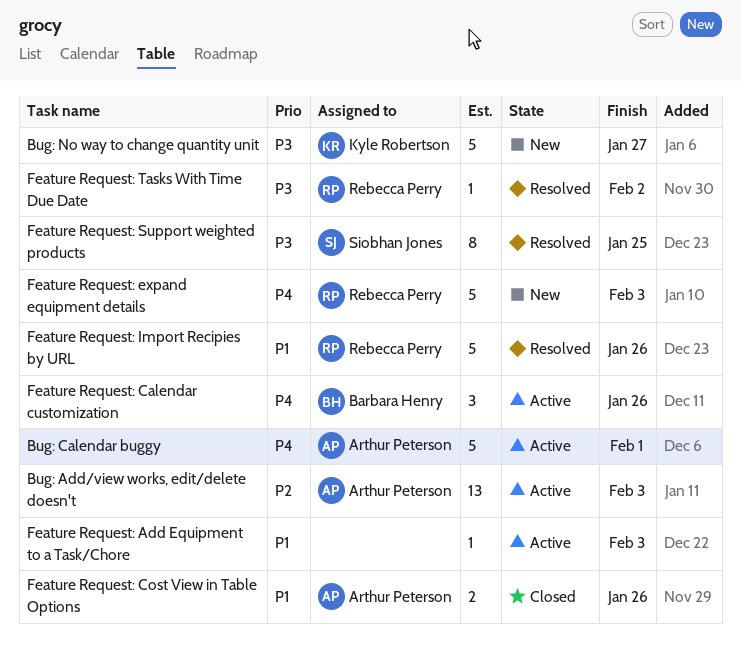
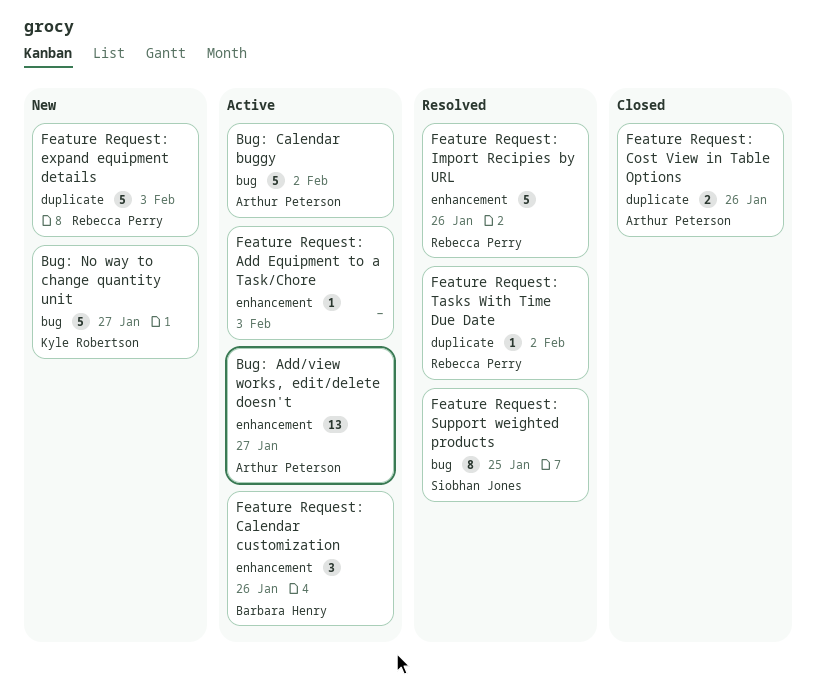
Bug: Add/view works, edit/delete doesn't, due: Feb 3 -> Jan 27
Bug: Calendar buggy, due: Feb 1 -> Feb 2

